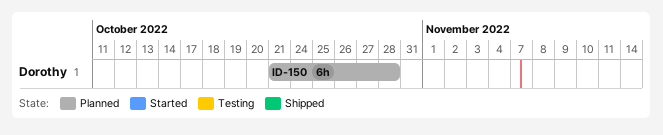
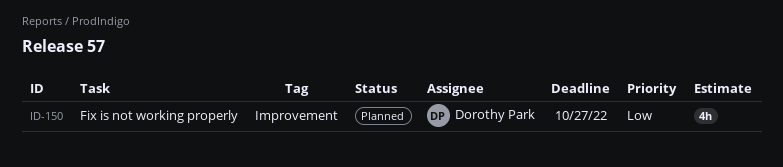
ID-150, estimate: 6h -> 4h
ID-150, due: Oct 28 -> Oct 27

